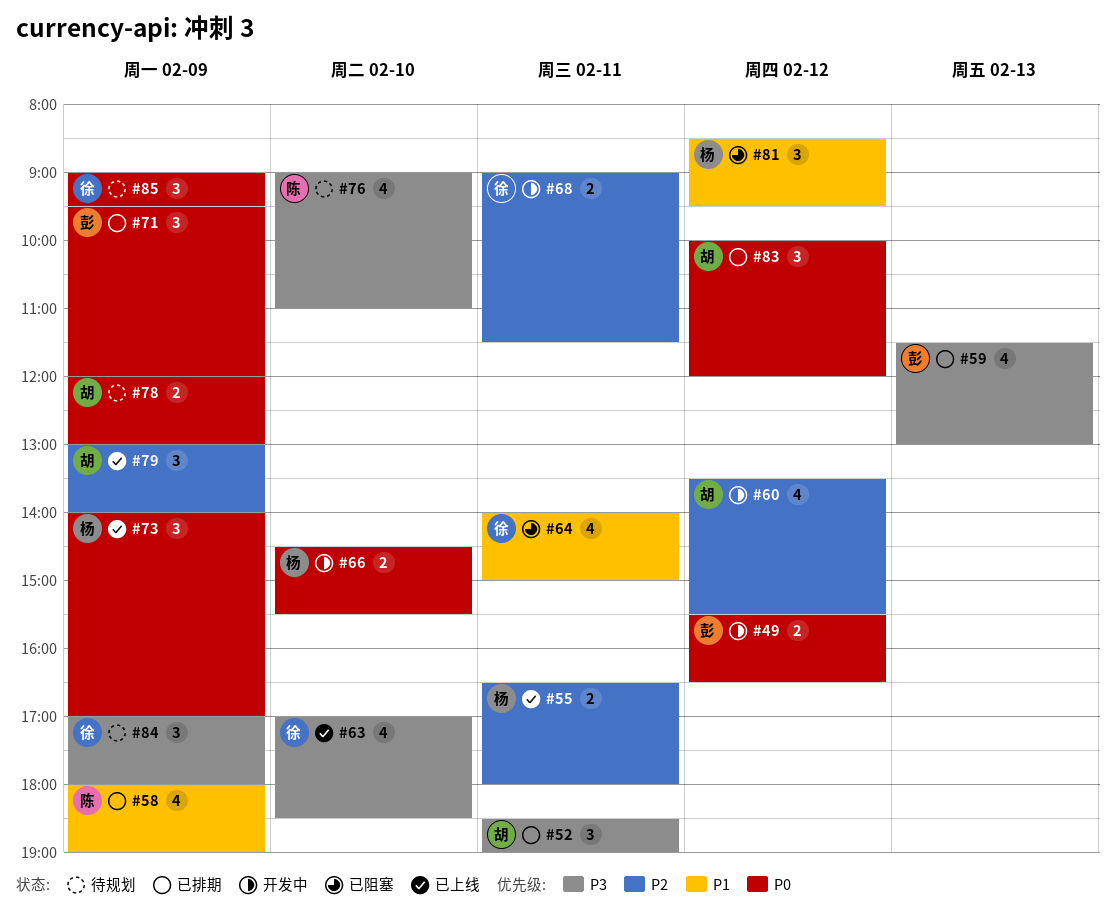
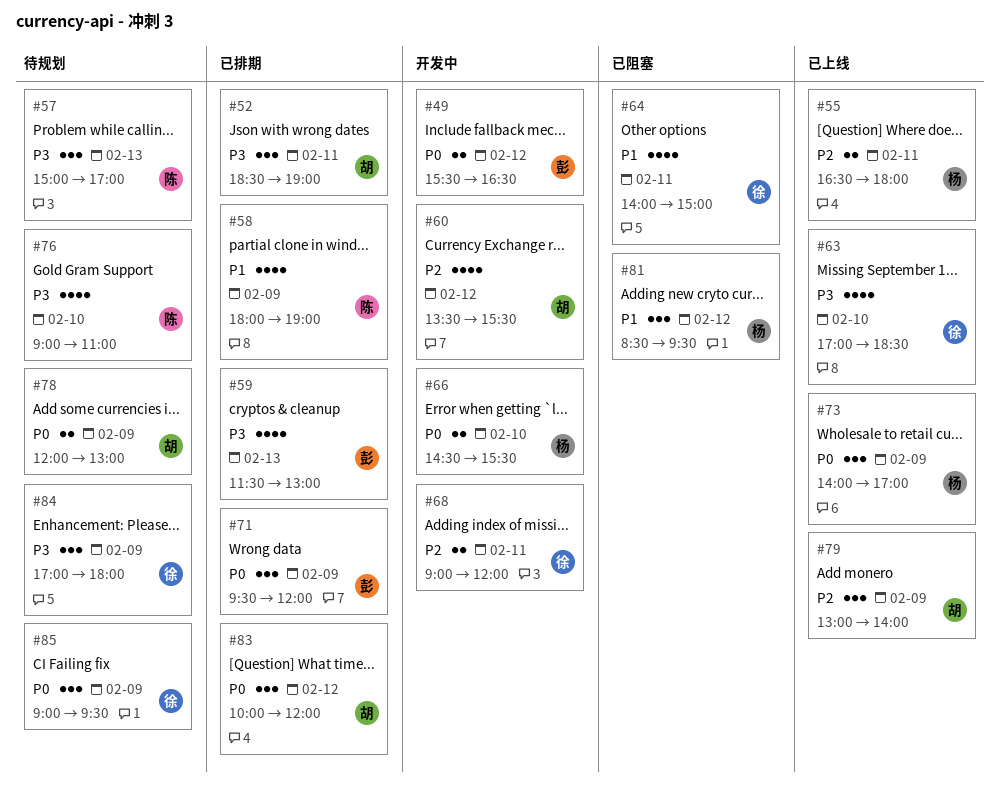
#57: none -> present
#68, ends: 11:30 -> 12:00

